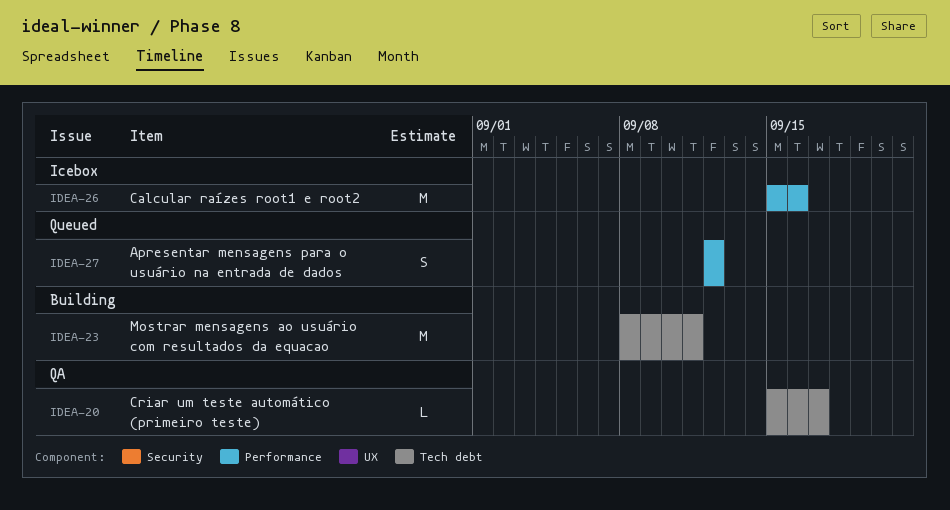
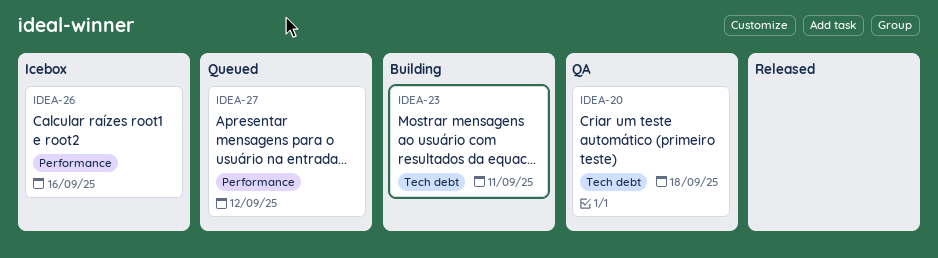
IDEA-20, due: Sep 17 -> Sep 18

